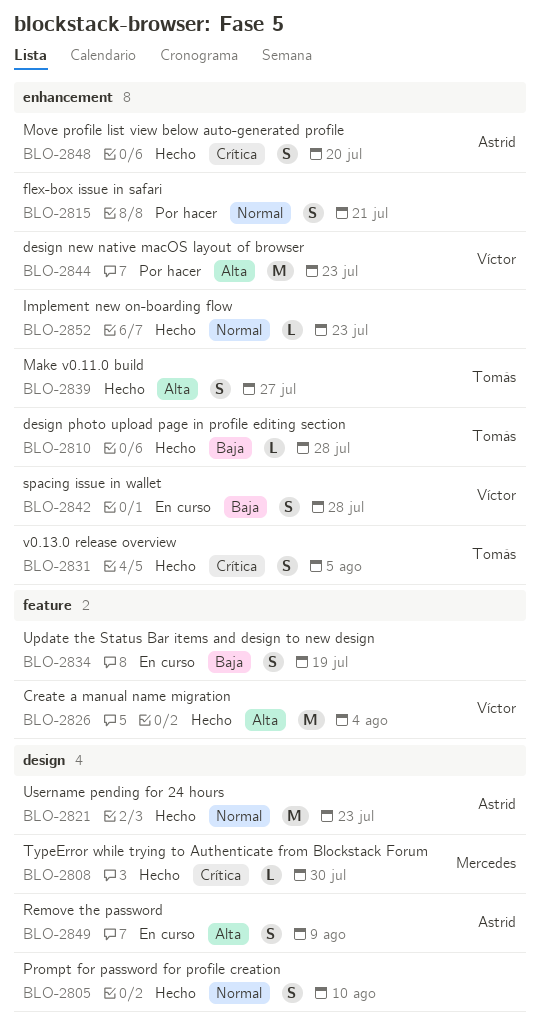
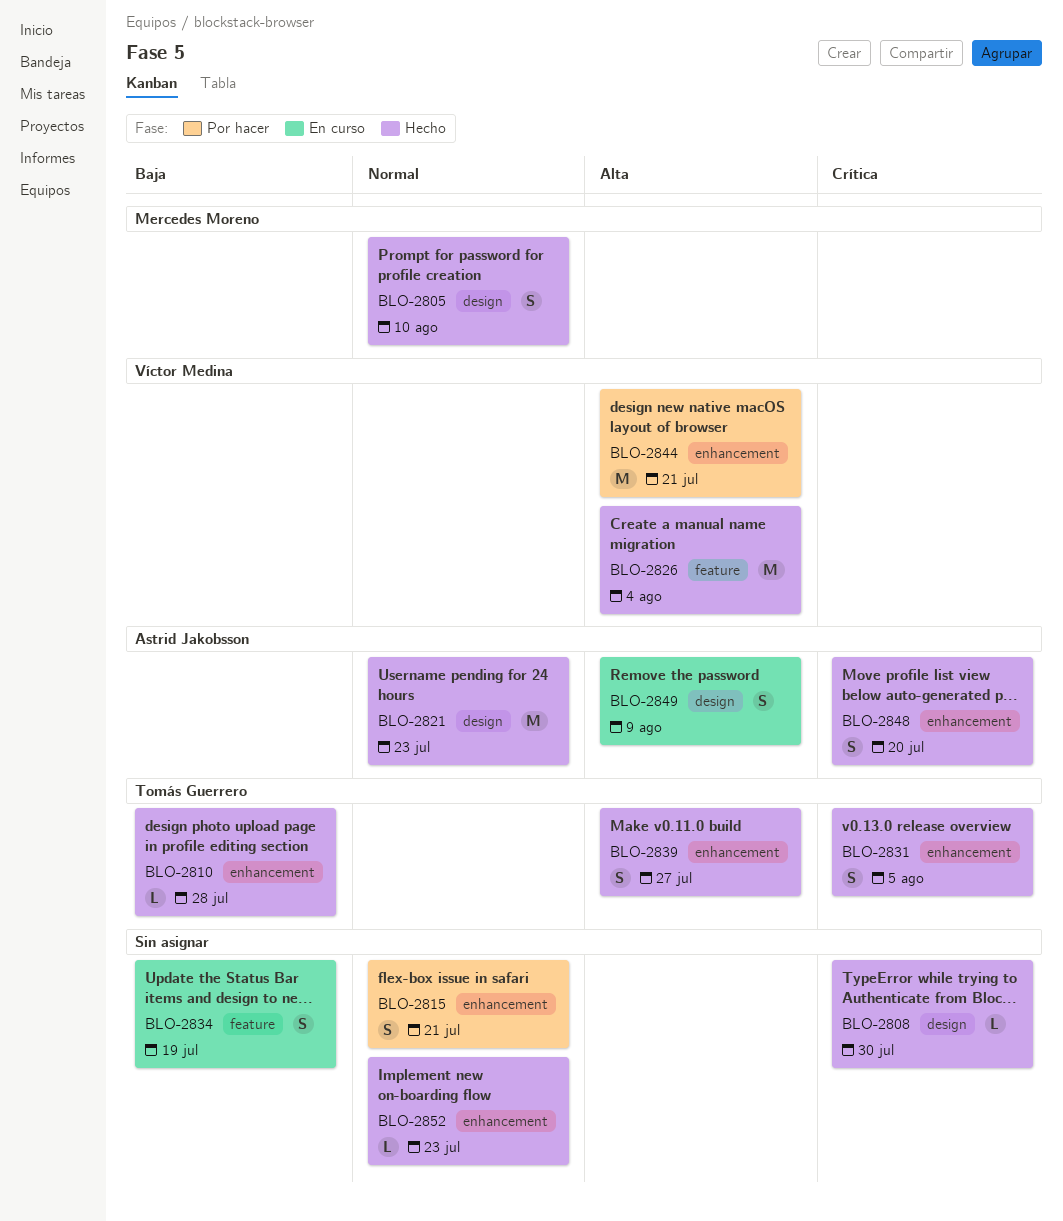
BLO-2805, owner: none -> Mercedes Moreno
BLO-2808, owner: Mercedes Moreno -> none
BLO-2842: present -> none
BLO-2844, due: Jul 23 -> Jul 21

